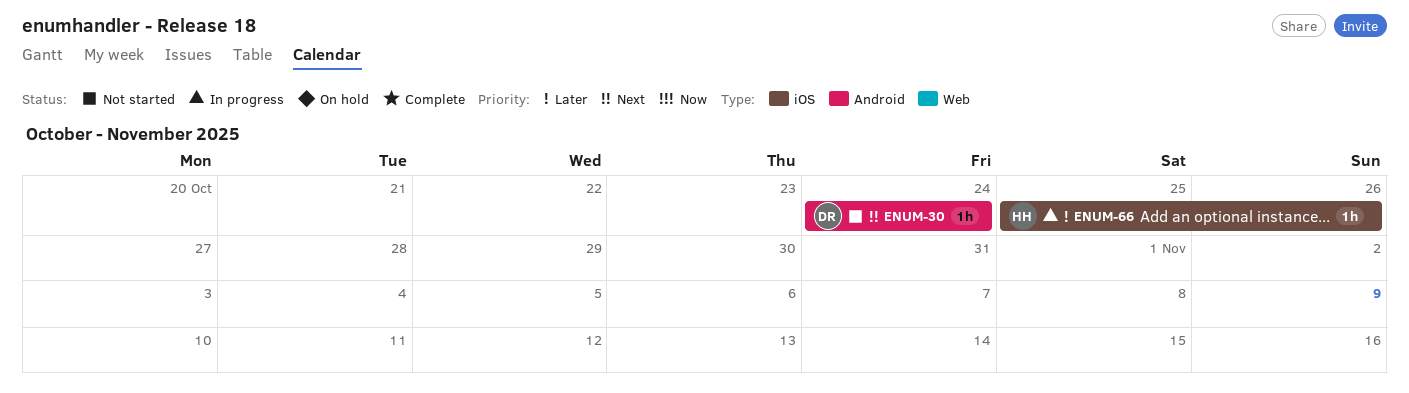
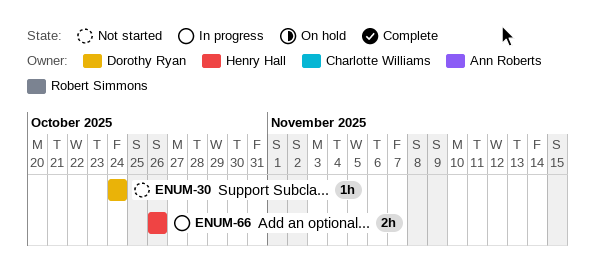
ENUM-66, estimate: 1h -> 2h
ENUM-66, start: Oct 25 -> Oct 26

